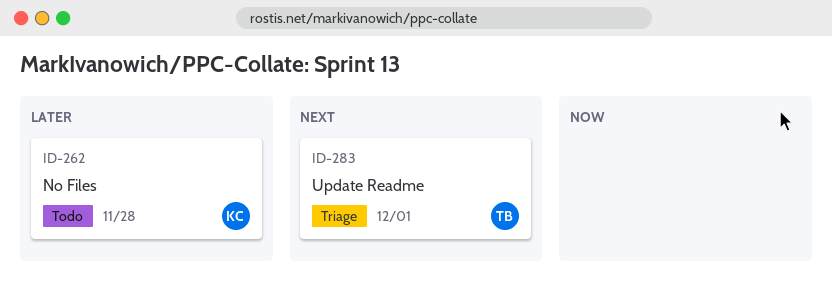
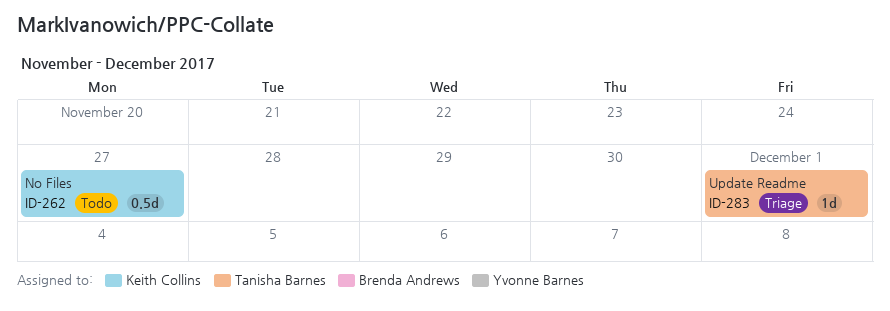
ID-262, due: Nov 28 -> Nov 27

